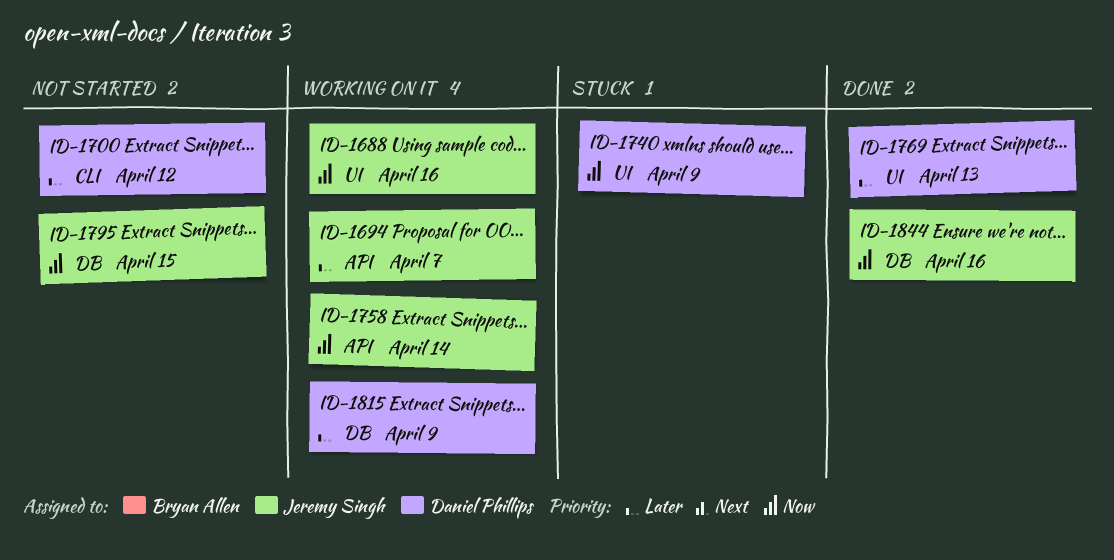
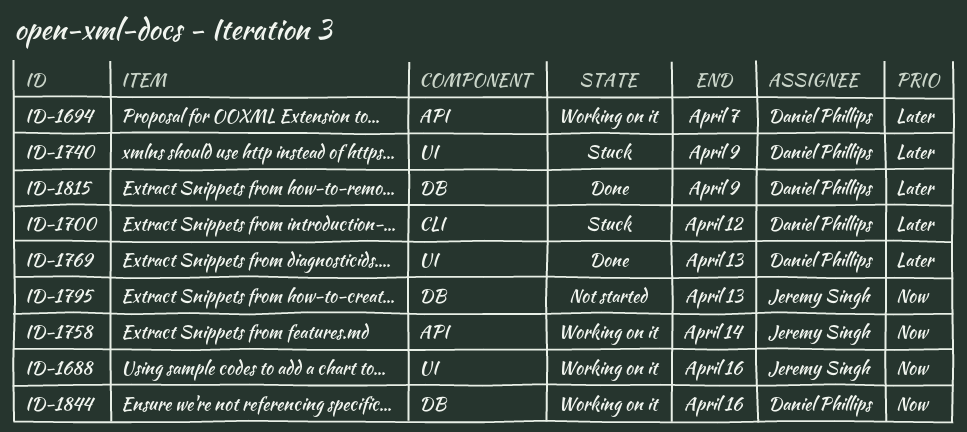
ID-1694, owner: Jeremy Singh -> Daniel Phillips
ID-1700, status: Not started -> Stuck
ID-1740, priority: Now -> Later
ID-1795, due: Apr 15 -> Apr 13
ID-1815, status: Working on it -> Done
ID-1844, status: Done -> Working on it
ID-1844, owner: Jeremy Singh -> Daniel Phillips

